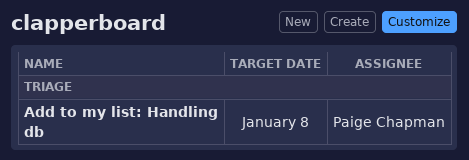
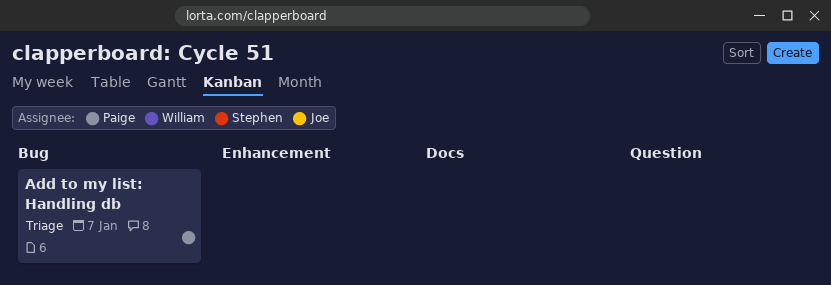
Add to my list: Handling db, due: Jan 8 -> Jan 7

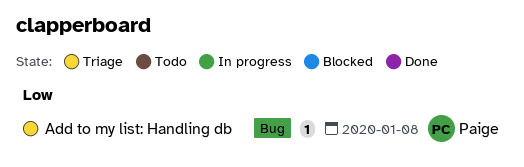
Add to my list: Handling db, due: Jan 7 -> Jan 8

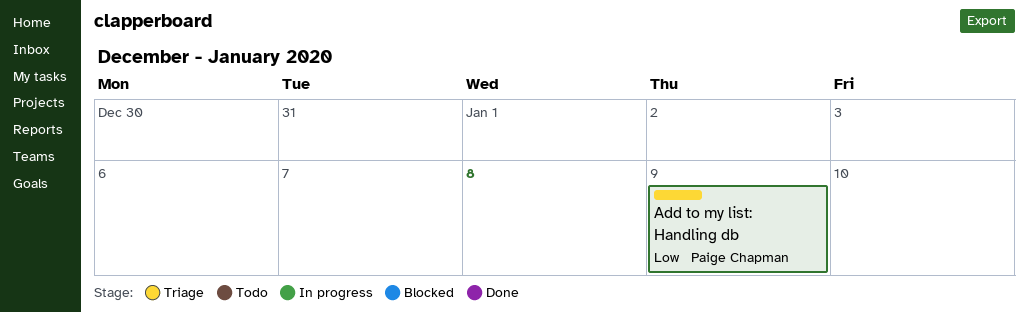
Add to my list: Handling db, due: Jan 8 -> Jan 9

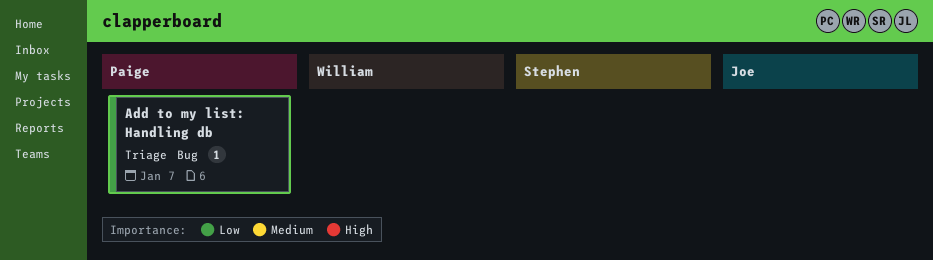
Add to my list: Handling db, due: Jan 9 -> Jan 7

